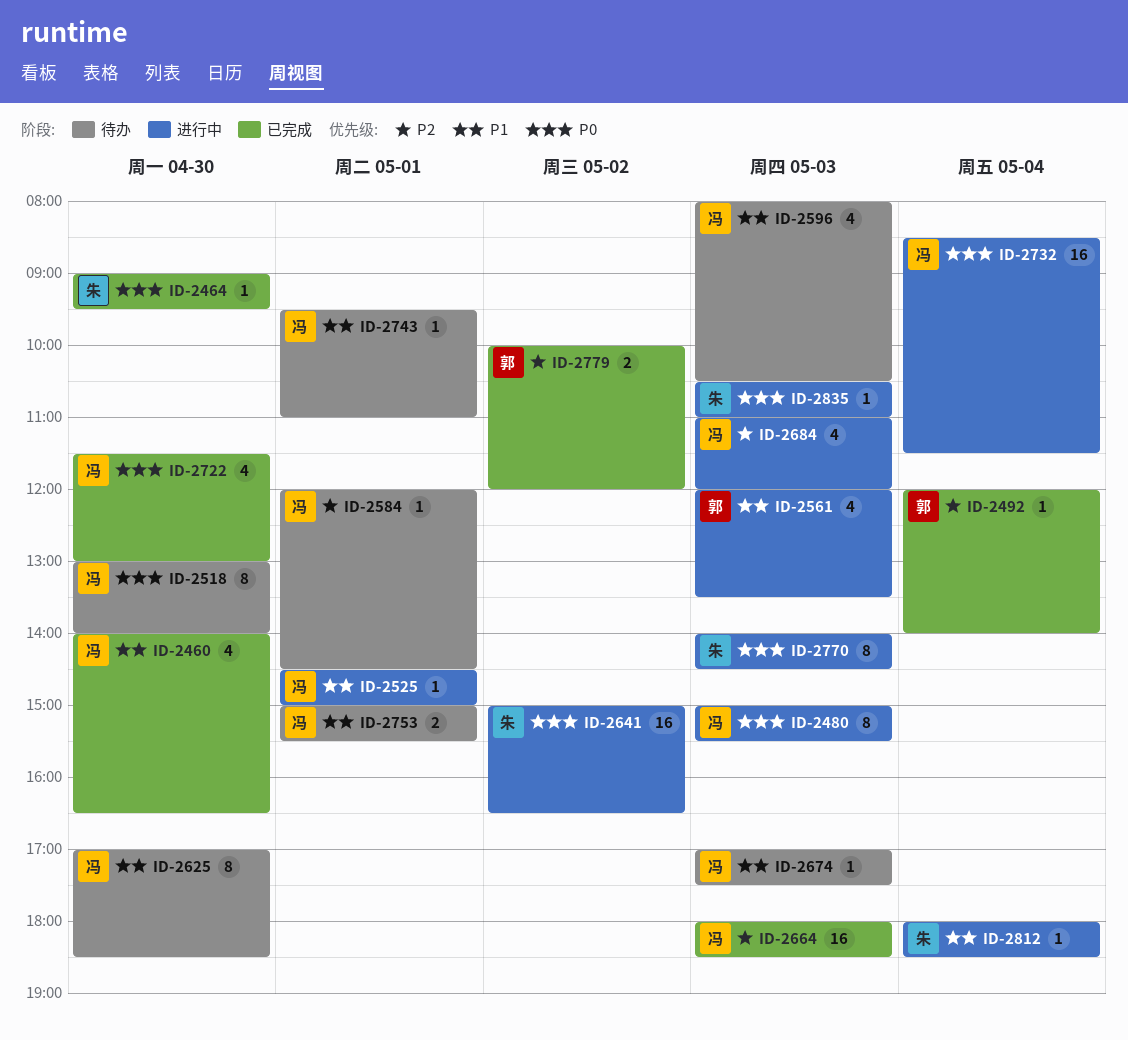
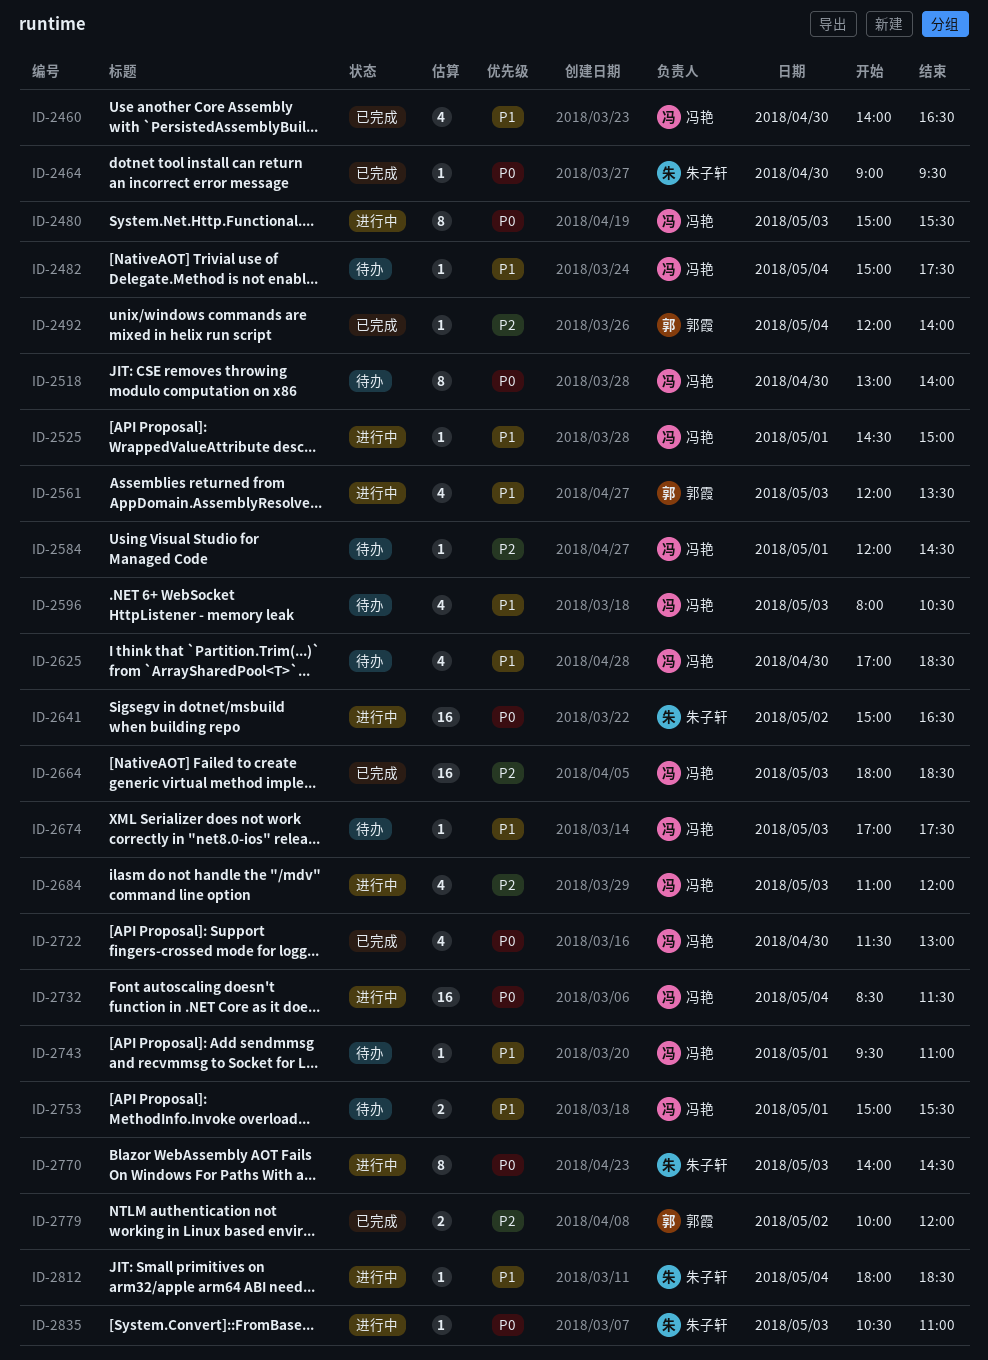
ID-2482: none -> present
ID-2625, estimate: 8 -> 4

